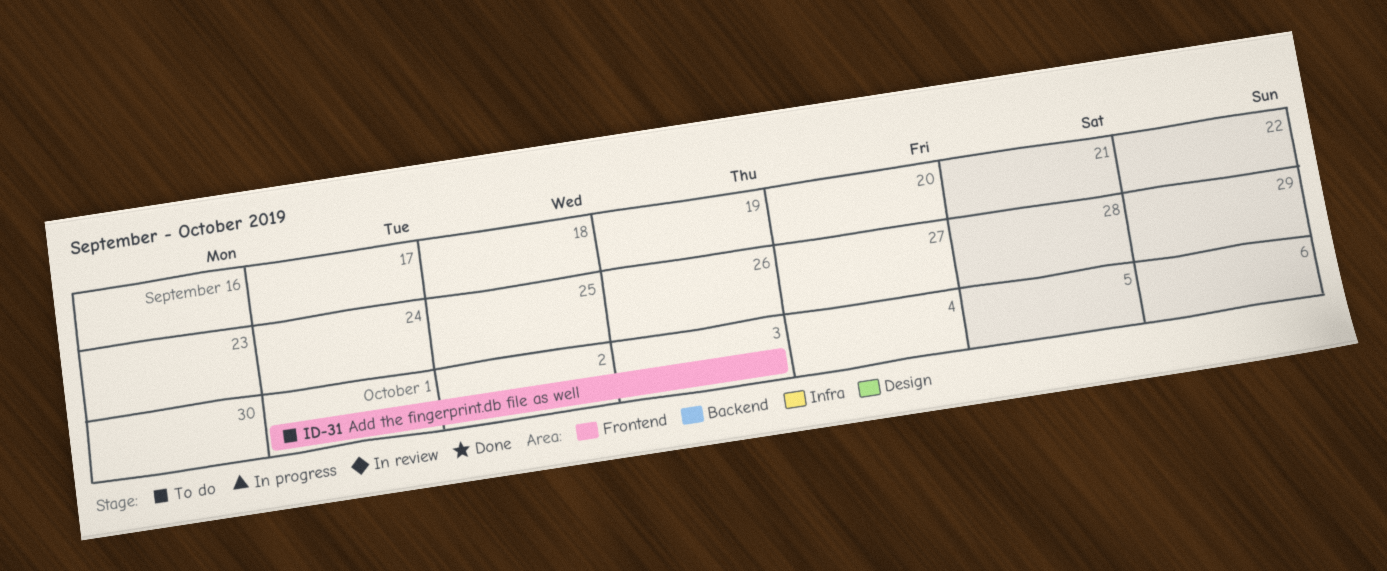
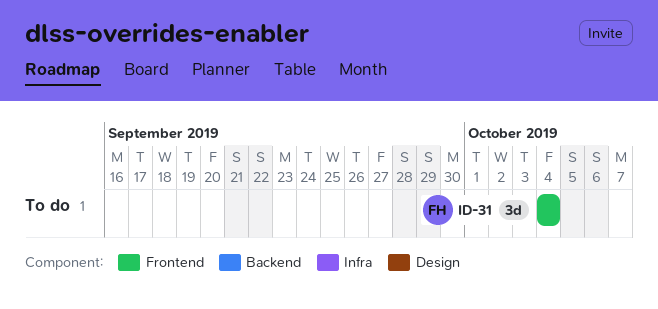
ID-31, start: Oct 1 -> Oct 4
ID-31, due: Oct 3 -> Oct 4

